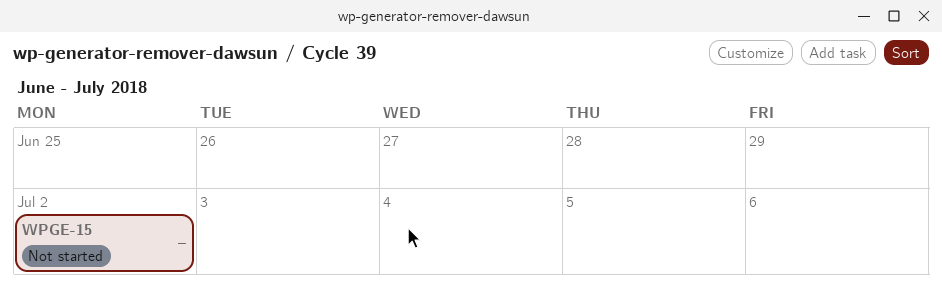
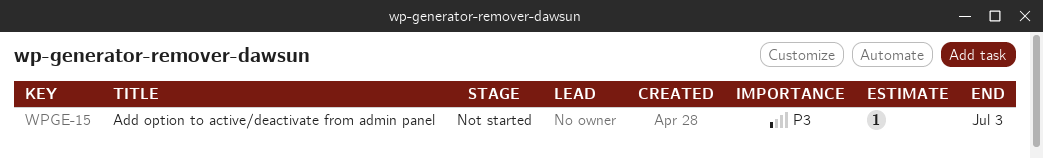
WPGE-15, due: Jul 2 -> Jul 3

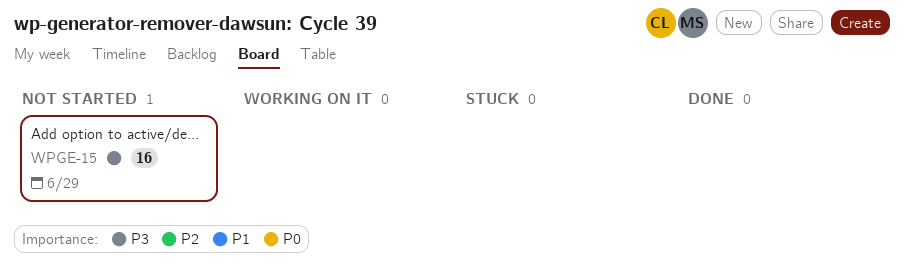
WPGE-15, estimate: 1 -> 16
WPGE-15, due: Jul 3 -> Jun 29

